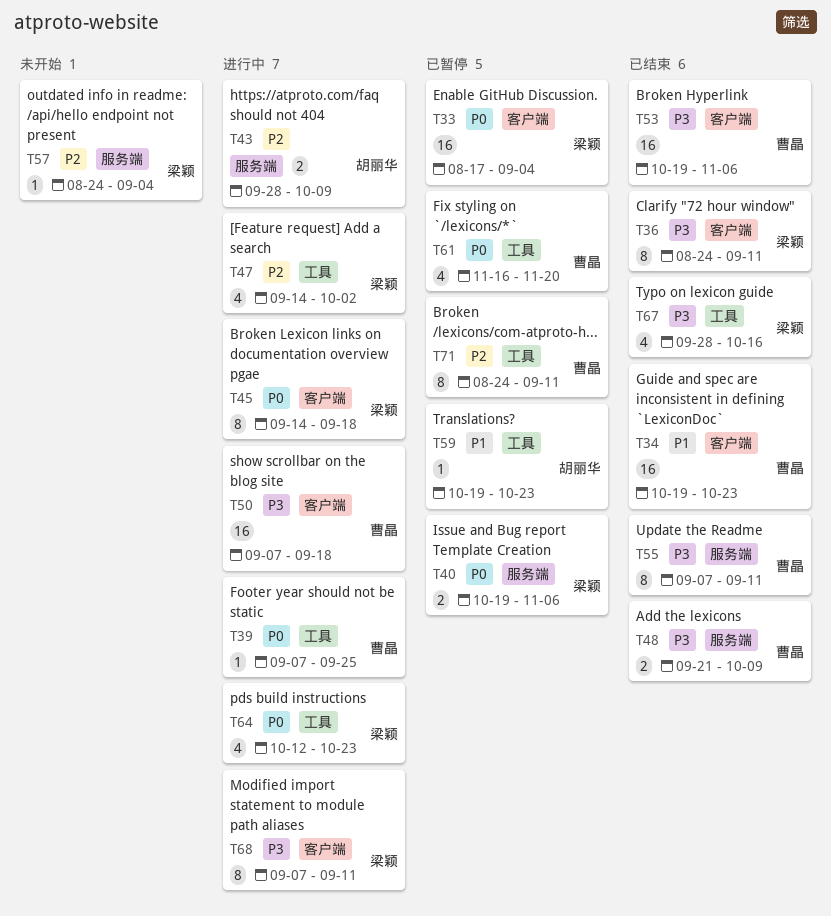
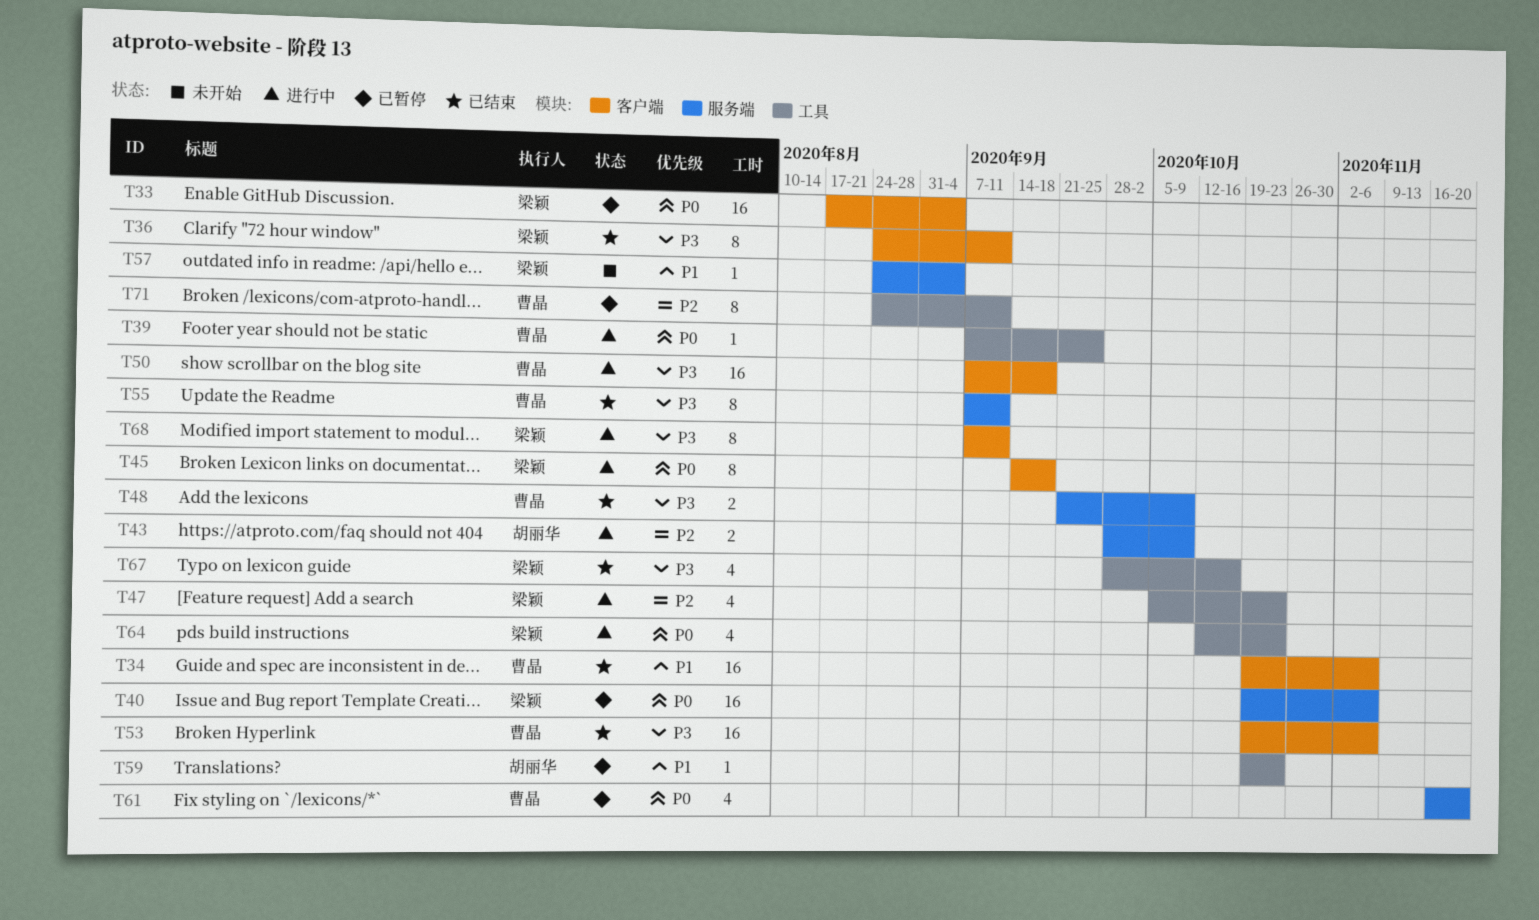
T34, due: Oct 23 -> Nov 6
T40, estimate: 2 -> 16
T47, start: Sep 14 -> Oct 5
T47, due: Oct 2 -> Oct 23
T57, priority: P2 -> P1
T61, label: 工具 -> 服务端

